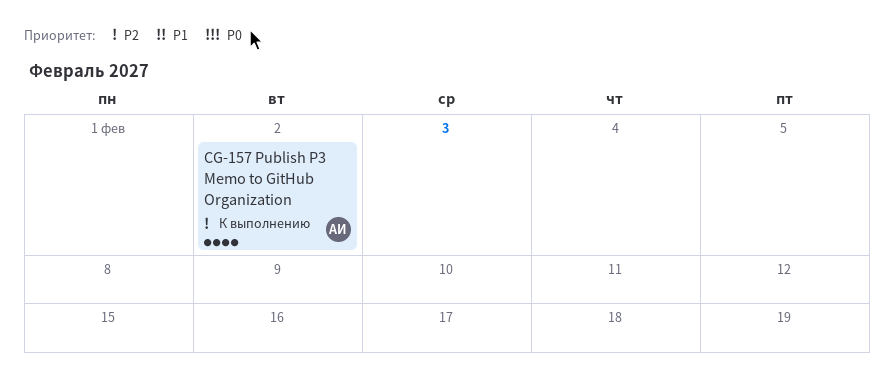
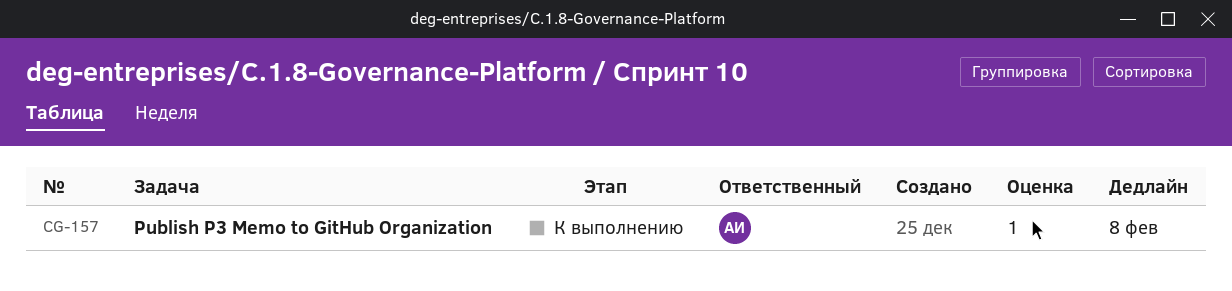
CG-157, estimate: 4 -> 1
CG-157, due: Feb 2 -> Feb 8

